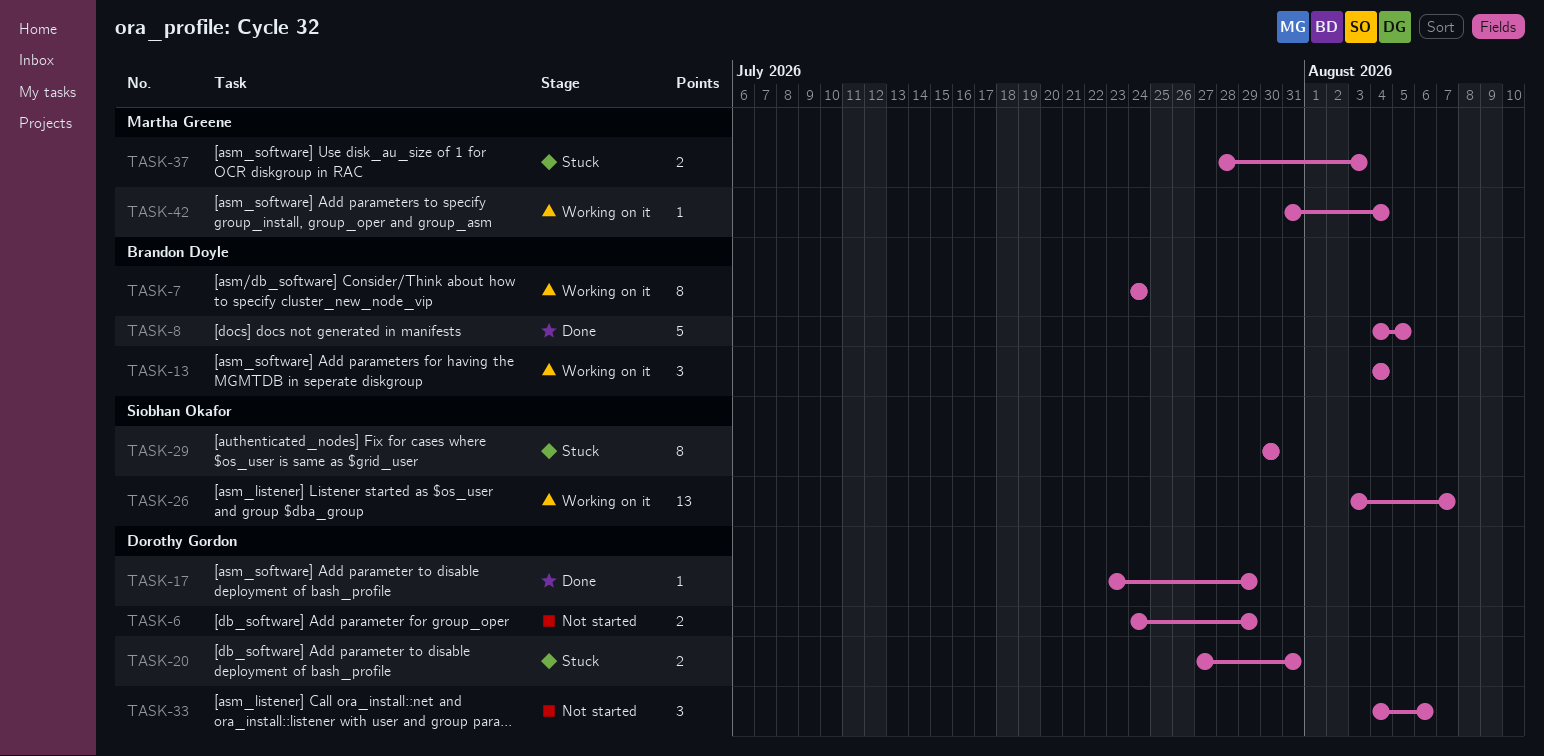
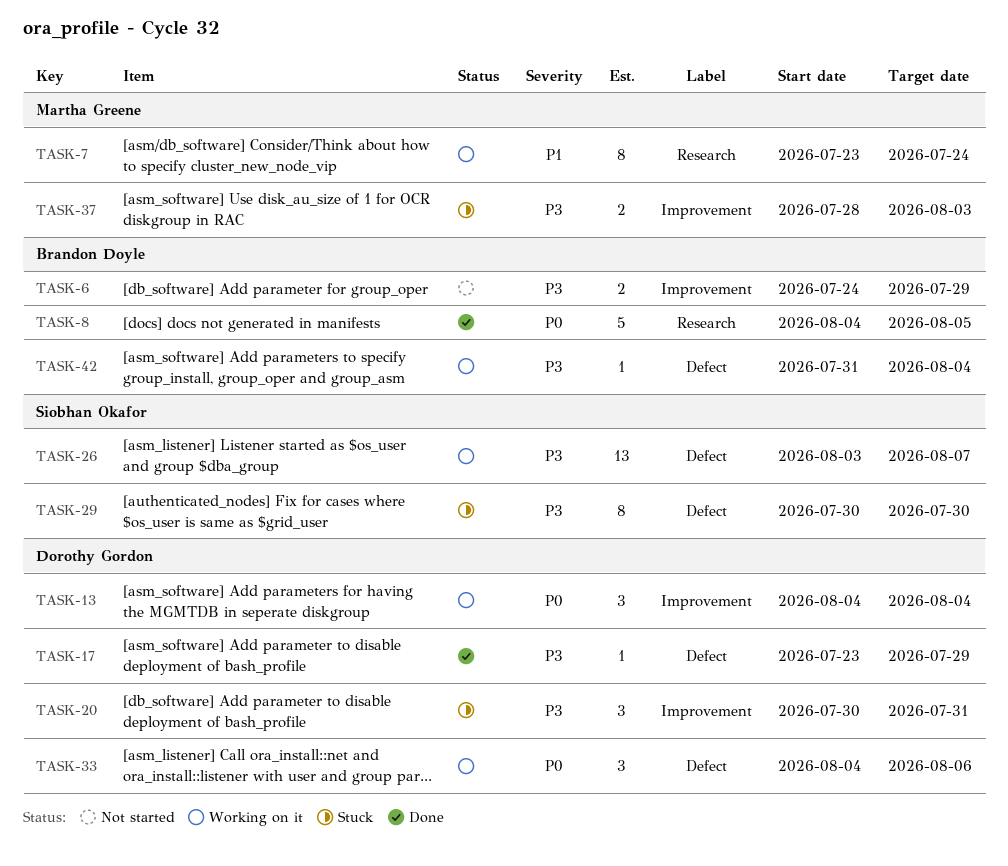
TASK-6, owner: Dorothy Gordon -> Brandon Doyle
TASK-7, owner: Brandon Doyle -> Martha Greene
TASK-7, start: Jul 24 -> Jul 23
TASK-13, owner: Brandon Doyle -> Dorothy Gordon
TASK-20, estimate: 2 -> 3
TASK-20, start: Jul 27 -> Jul 30
TASK-33, status: Not started -> Working on it
TASK-42, owner: Martha Greene -> Brandon Doyle

